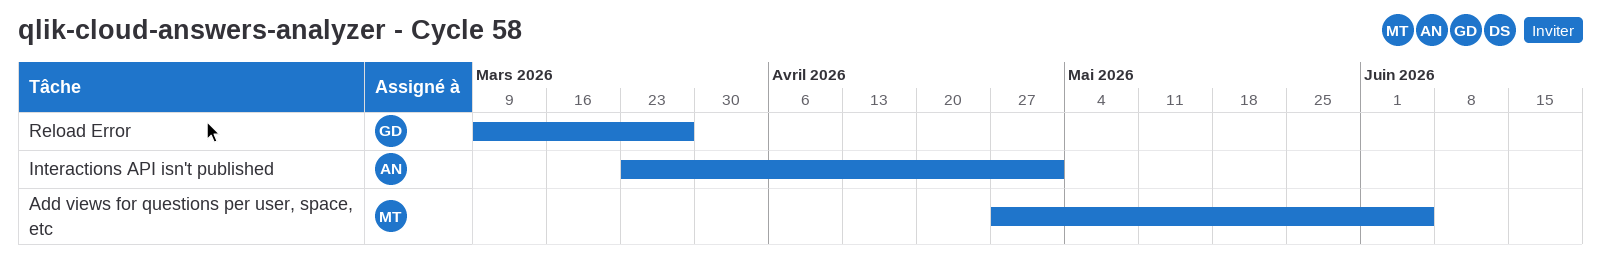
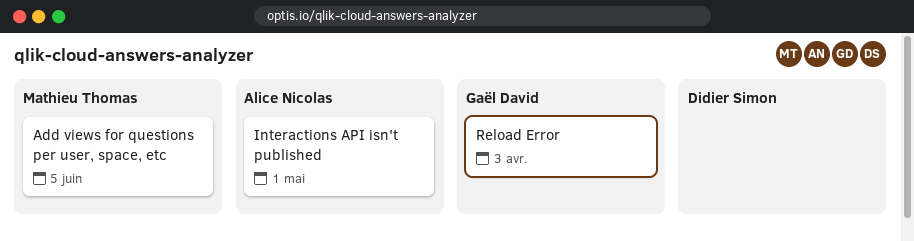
Reload Error, due: Mar 27 -> Apr 3

